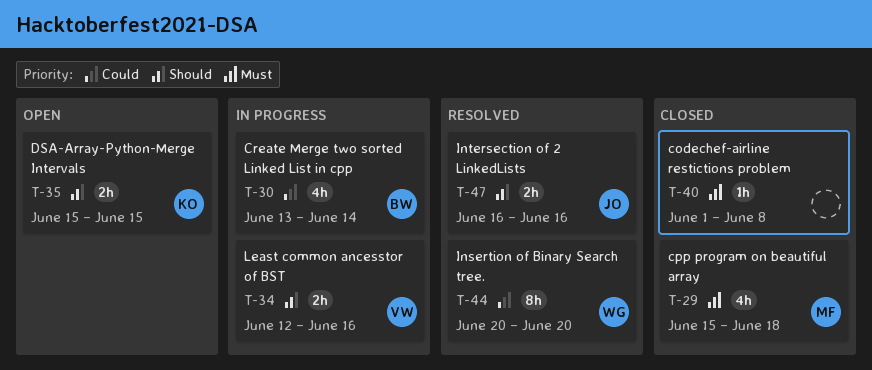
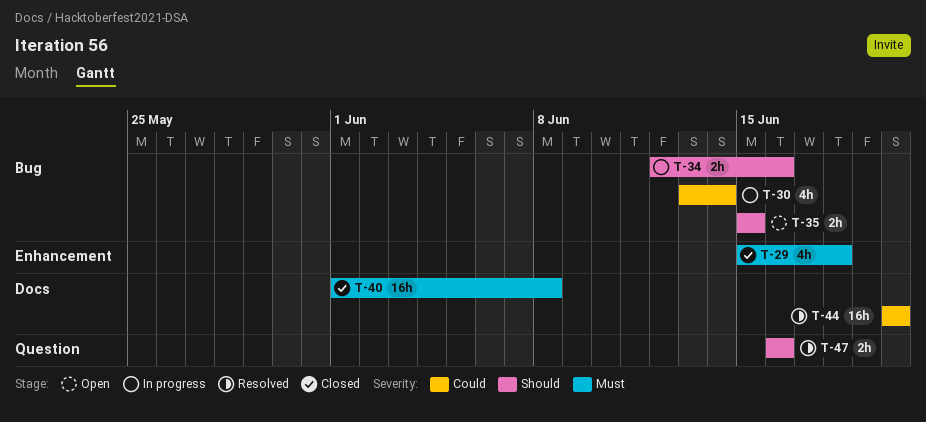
T-40, estimate: 1h -> 16h
T-44, estimate: 8h -> 16h

